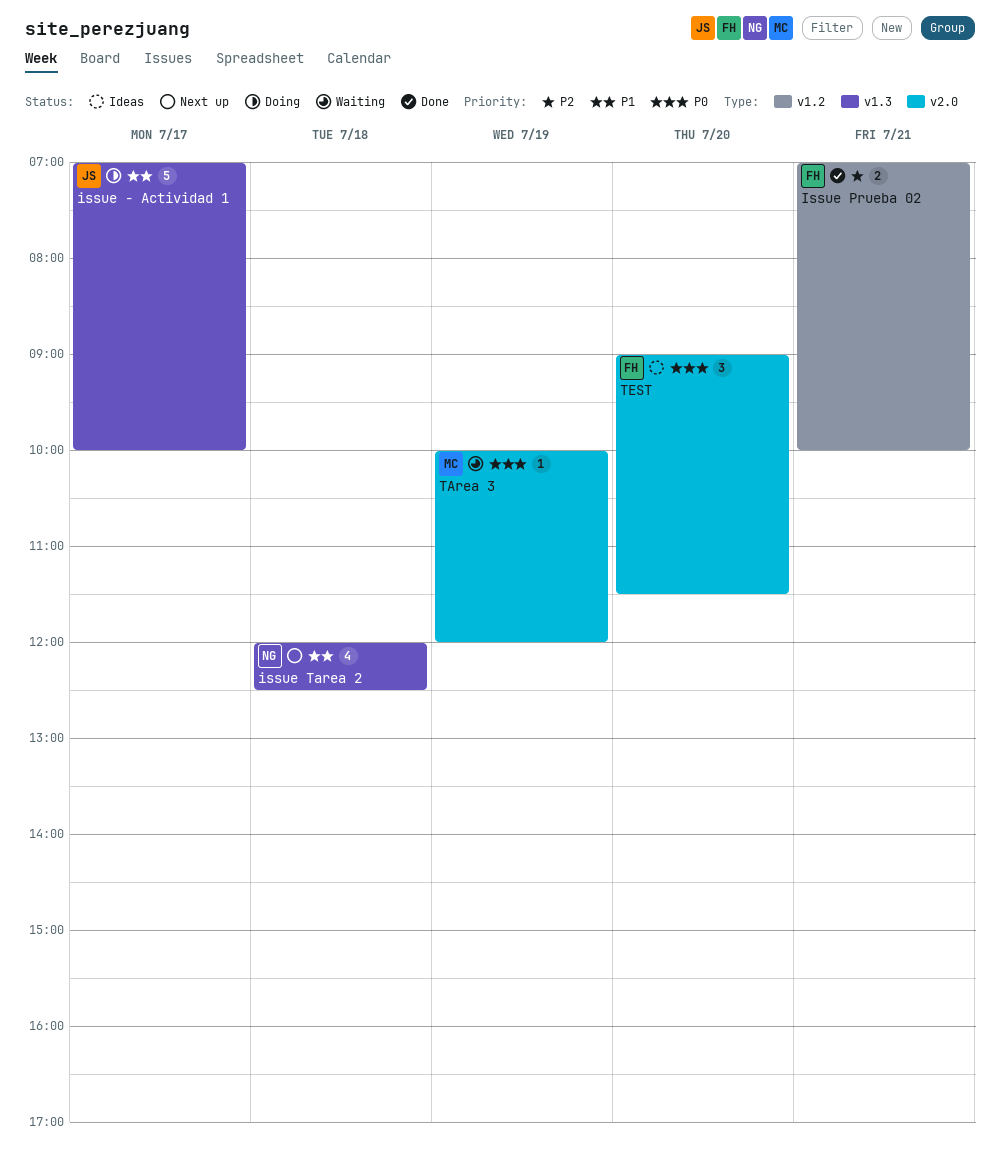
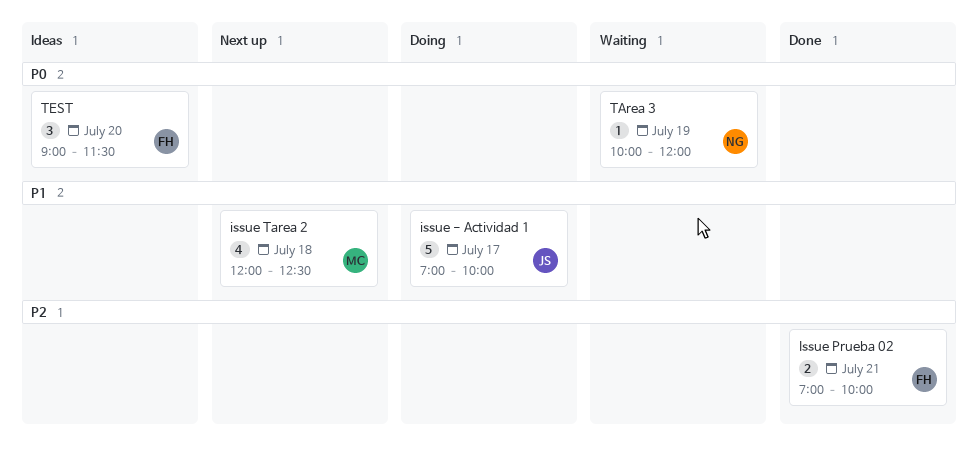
issue Tarea 2, owner: NG -> MC
TArea 3, owner: MC -> NG

